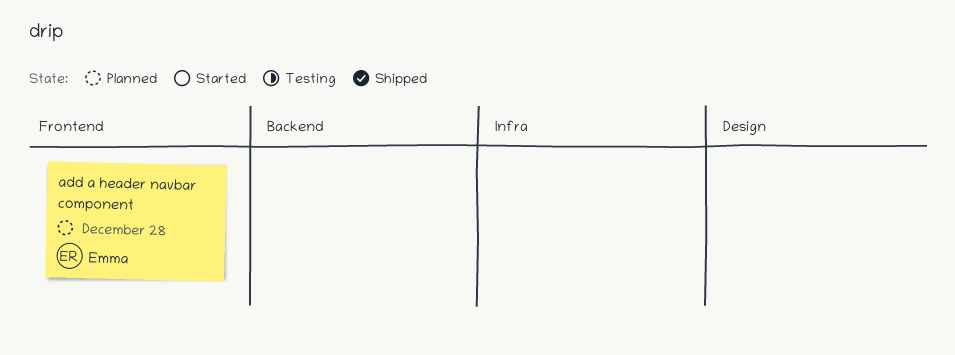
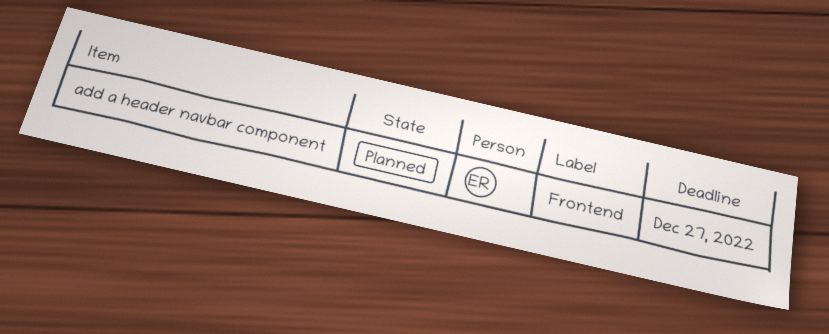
add a header navbar component, due: Dec 28 -> Dec 27

